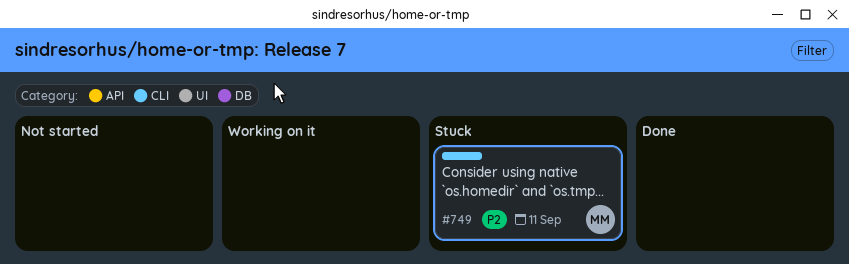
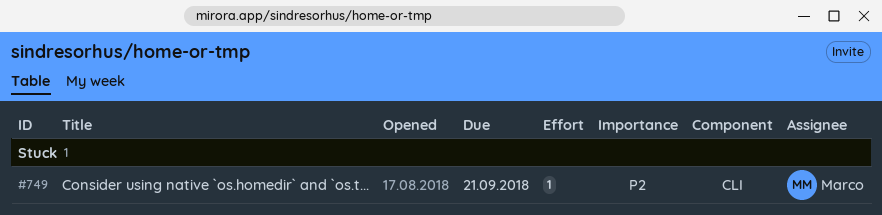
#749, due: Sep 11 -> Sep 21

